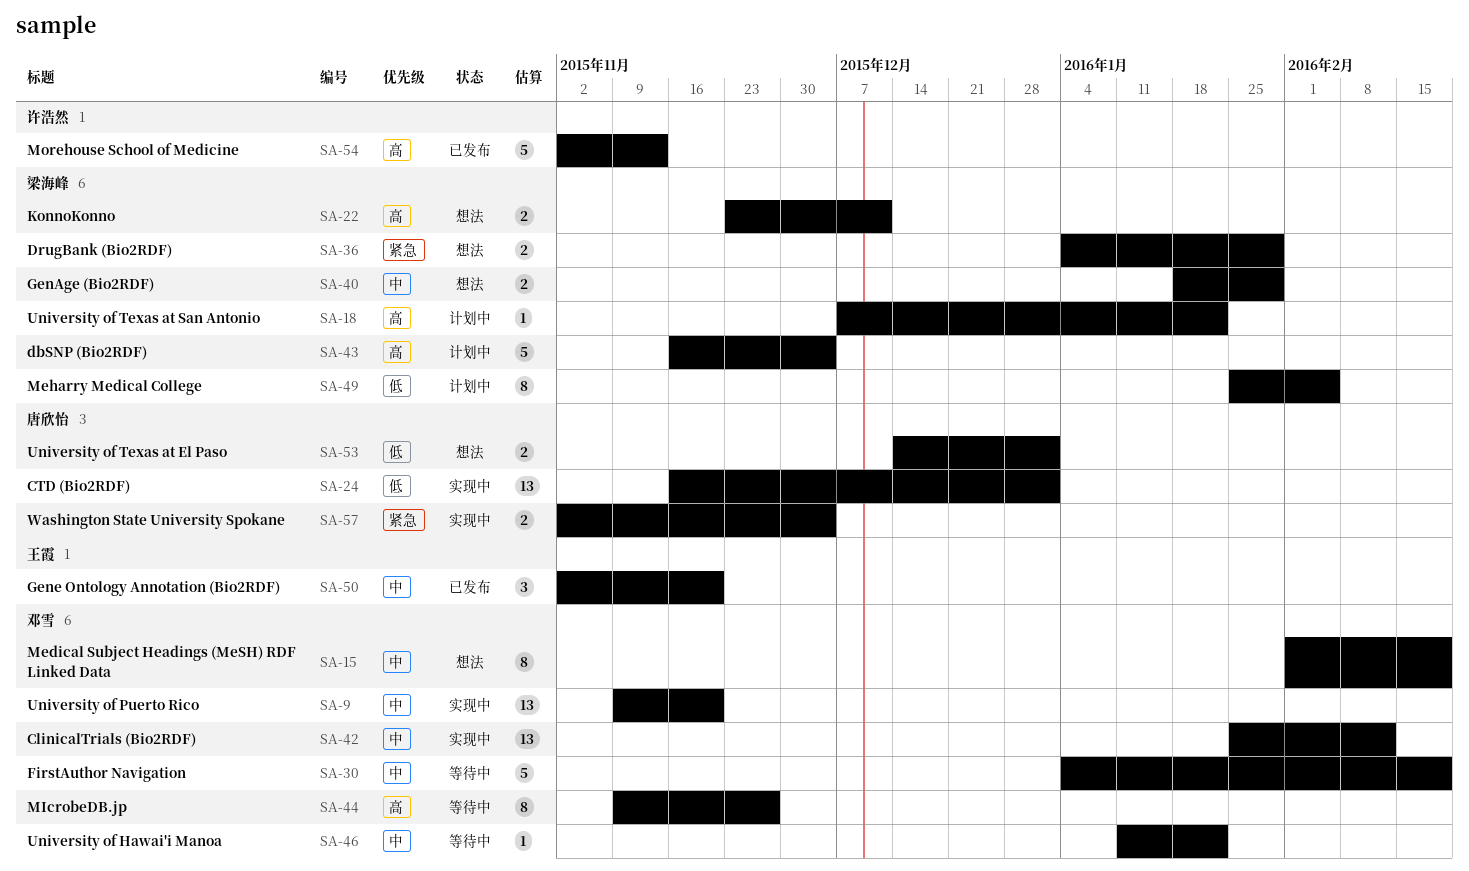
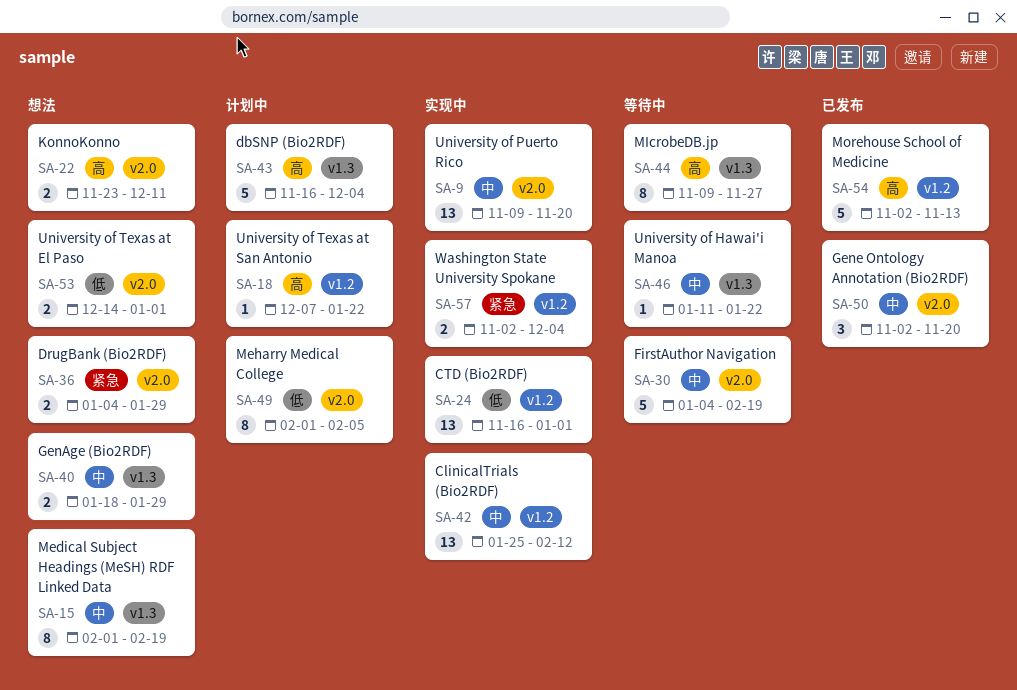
SA-49, start: Jan 25 -> Feb 1

